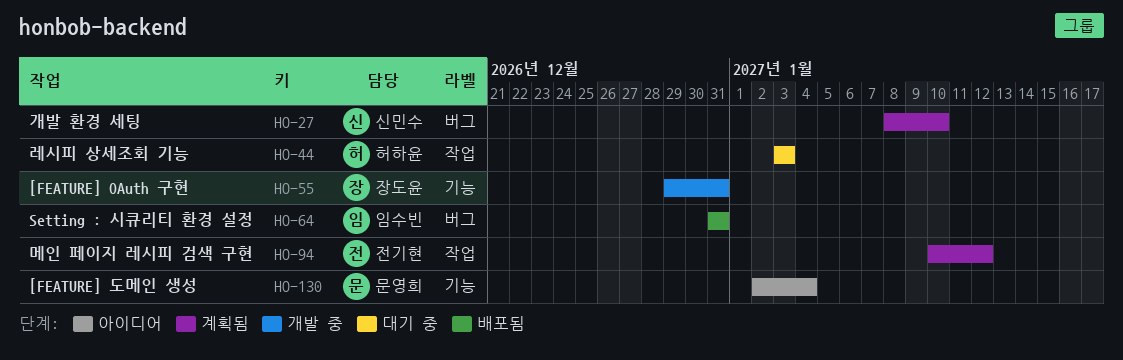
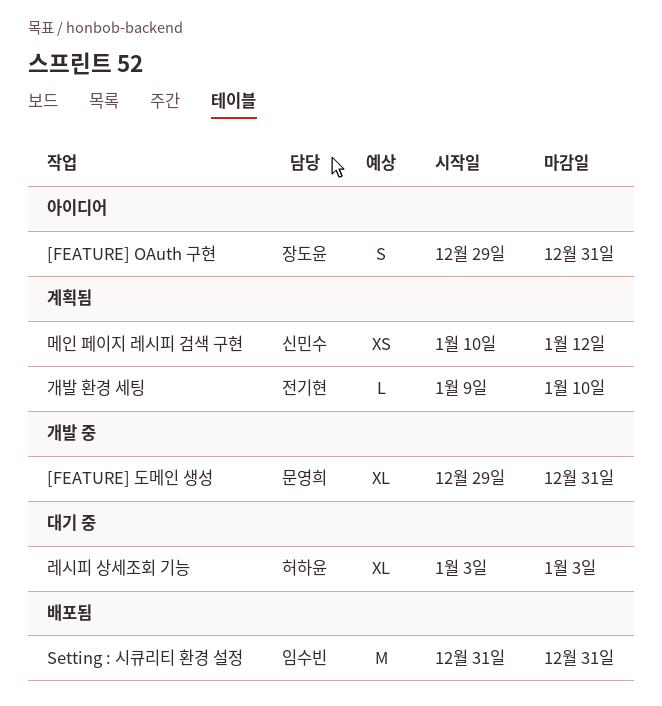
[FEATURE] OAuth 구현, status: 개발 중 -> 아이디어
[FEATURE] 도메인 생성, status: 아이디어 -> 개발 중
[FEATURE] 도메인 생성, start: Jan 2 -> Dec 29
[FEATURE] 도메인 생성, due: Jan 4 -> Dec 31
개발 환경 세팅, owner: 신민수 -> 전기현
개발 환경 세팅, start: Jan 8 -> Jan 9
메인 페이지 레시피 검색 구현, owner: 전기현 -> 신민수

